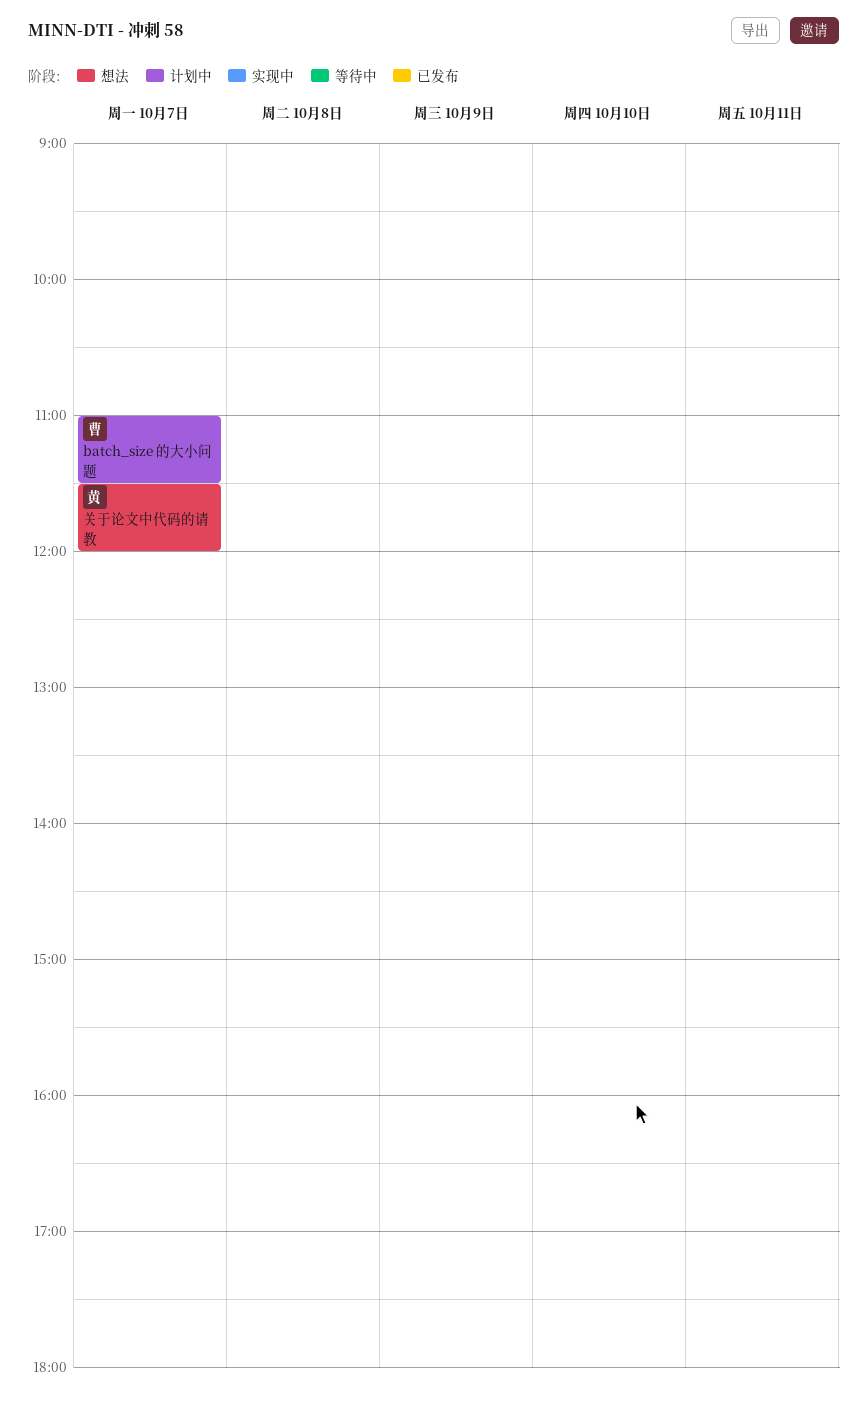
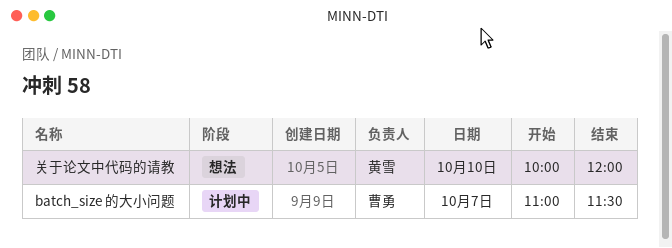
关于论文中代码的请教, day: Oct 7 -> Oct 10
关于论文中代码的请教, begins: 11:30 -> 10:00

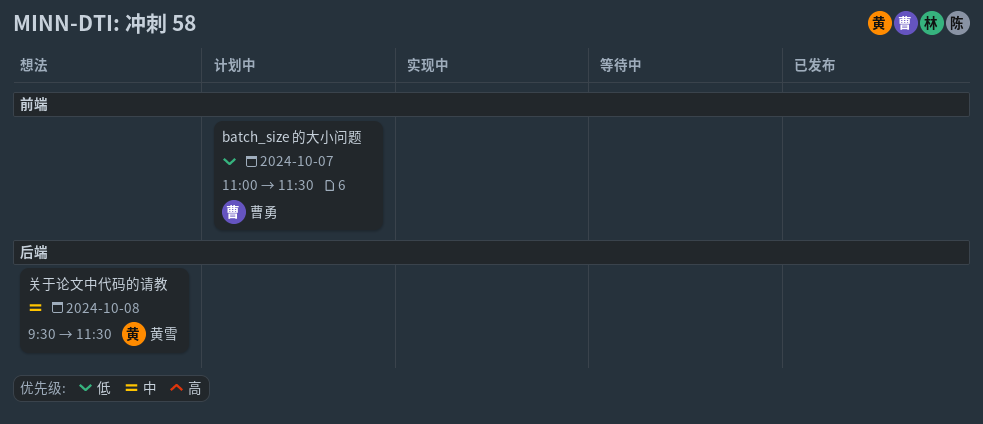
关于论文中代码的请教, day: Oct 10 -> Oct 8
关于论文中代码的请教, begins: 10:00 -> 09:30
关于论文中代码的请教, ends: 12:00 -> 11:30

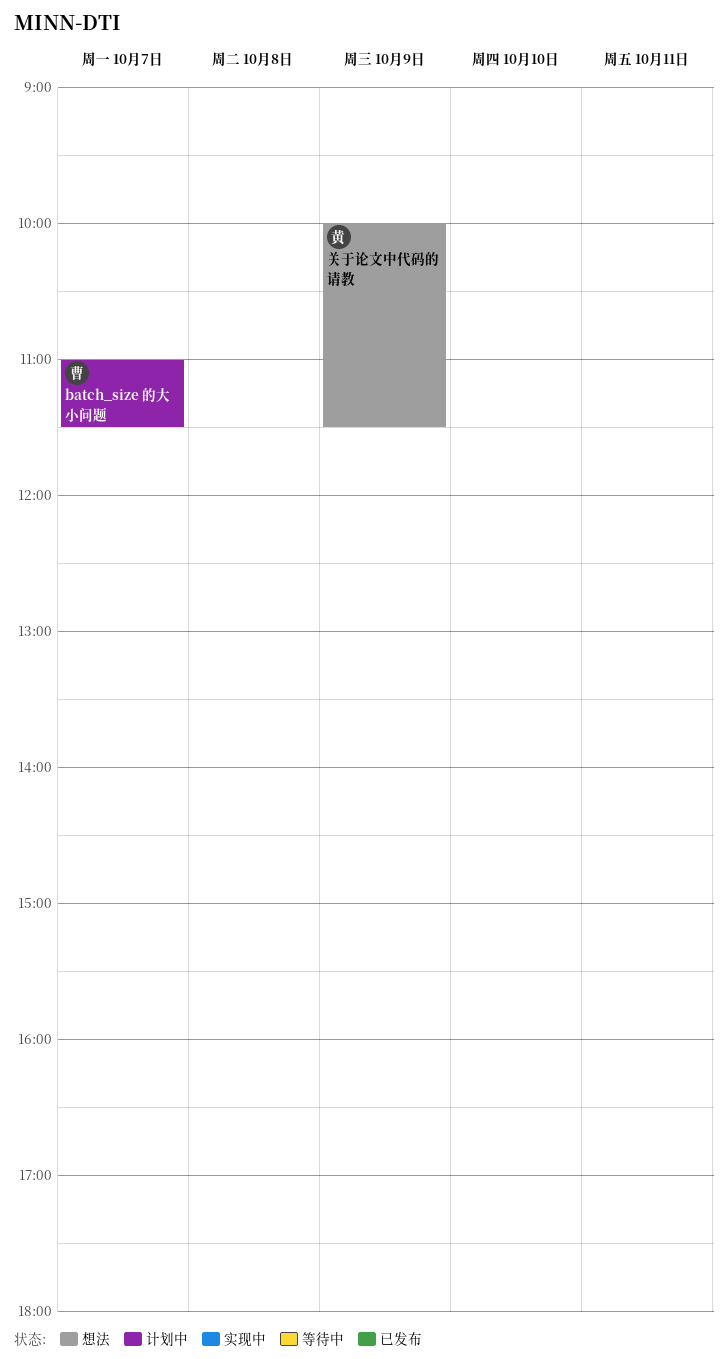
关于论文中代码的请教, day: Oct 8 -> Oct 9
关于论文中代码的请教, begins: 09:30 -> 10:00

